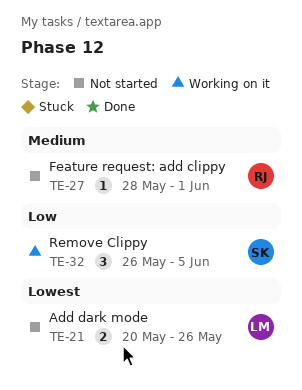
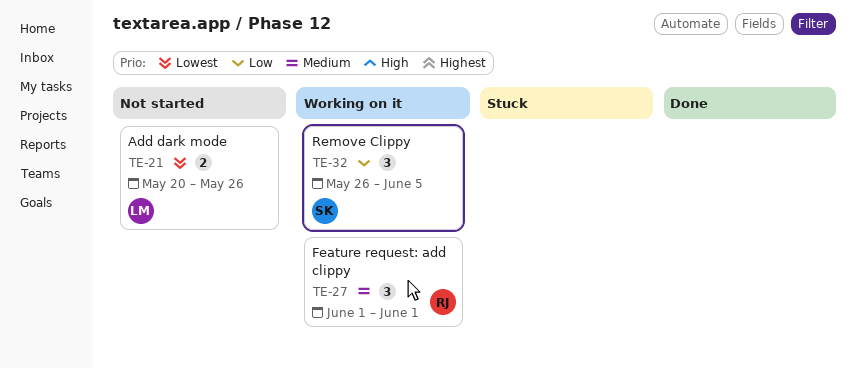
TE-27, status: Not started -> Working on it
TE-27, estimate: 1 -> 3
TE-27, start: May 28 -> Jun 1

